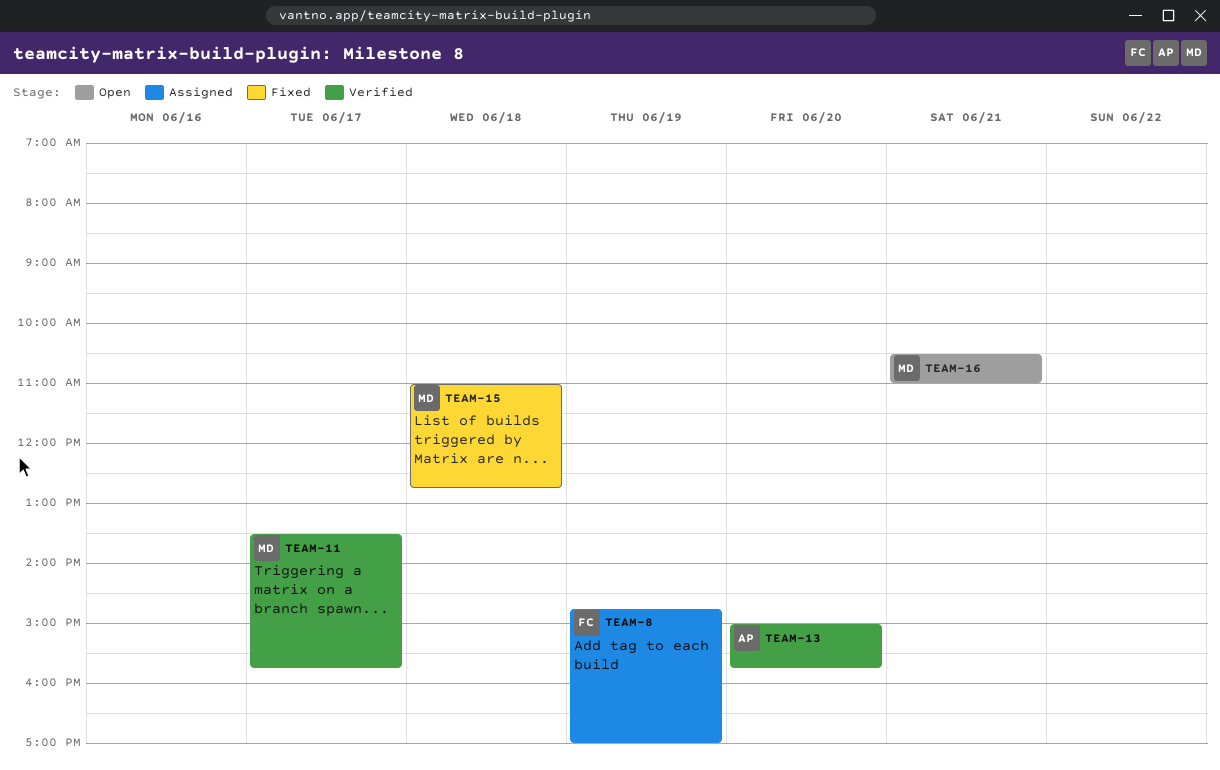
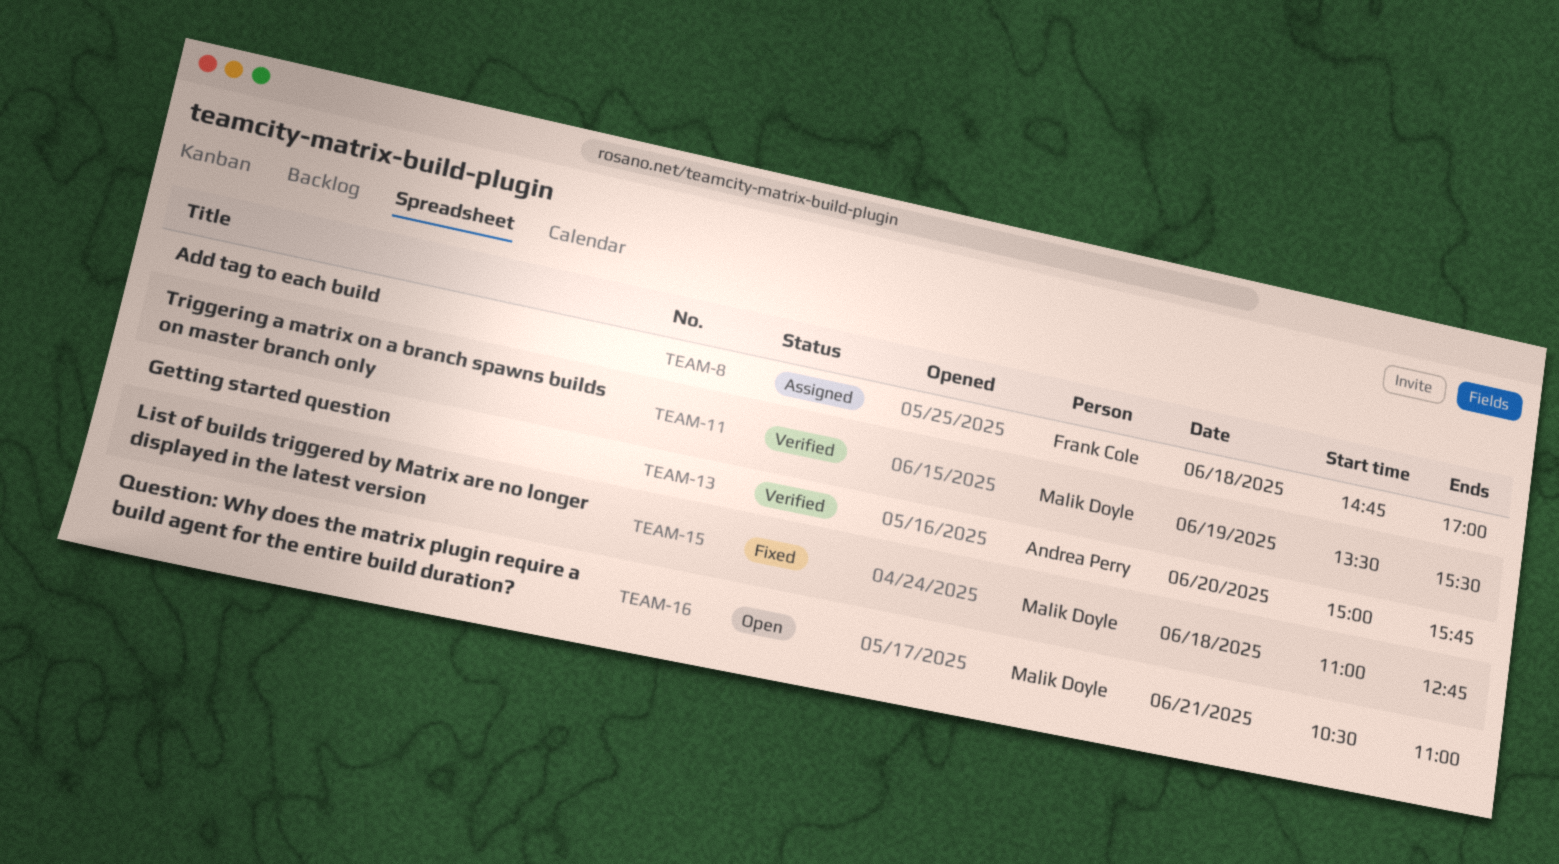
TEAM-8, day: Jun 19 -> Jun 18
TEAM-11, day: Jun 17 -> Jun 19
TEAM-11, ends: 15:45 -> 15:30

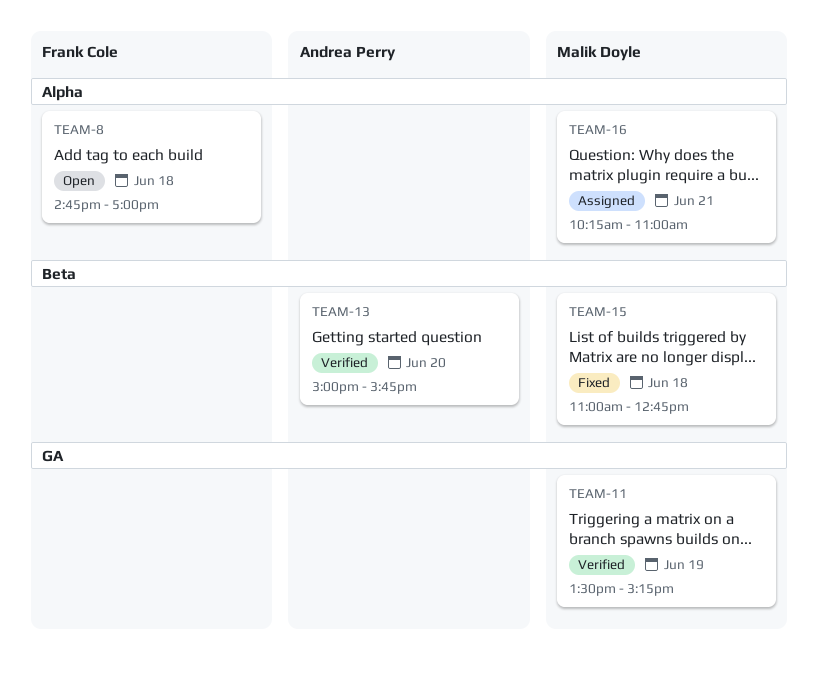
TEAM-8, status: Assigned -> Open
TEAM-11, ends: 15:30 -> 15:15
TEAM-16, status: Open -> Assigned
TEAM-16, begins: 10:30 -> 10:15

